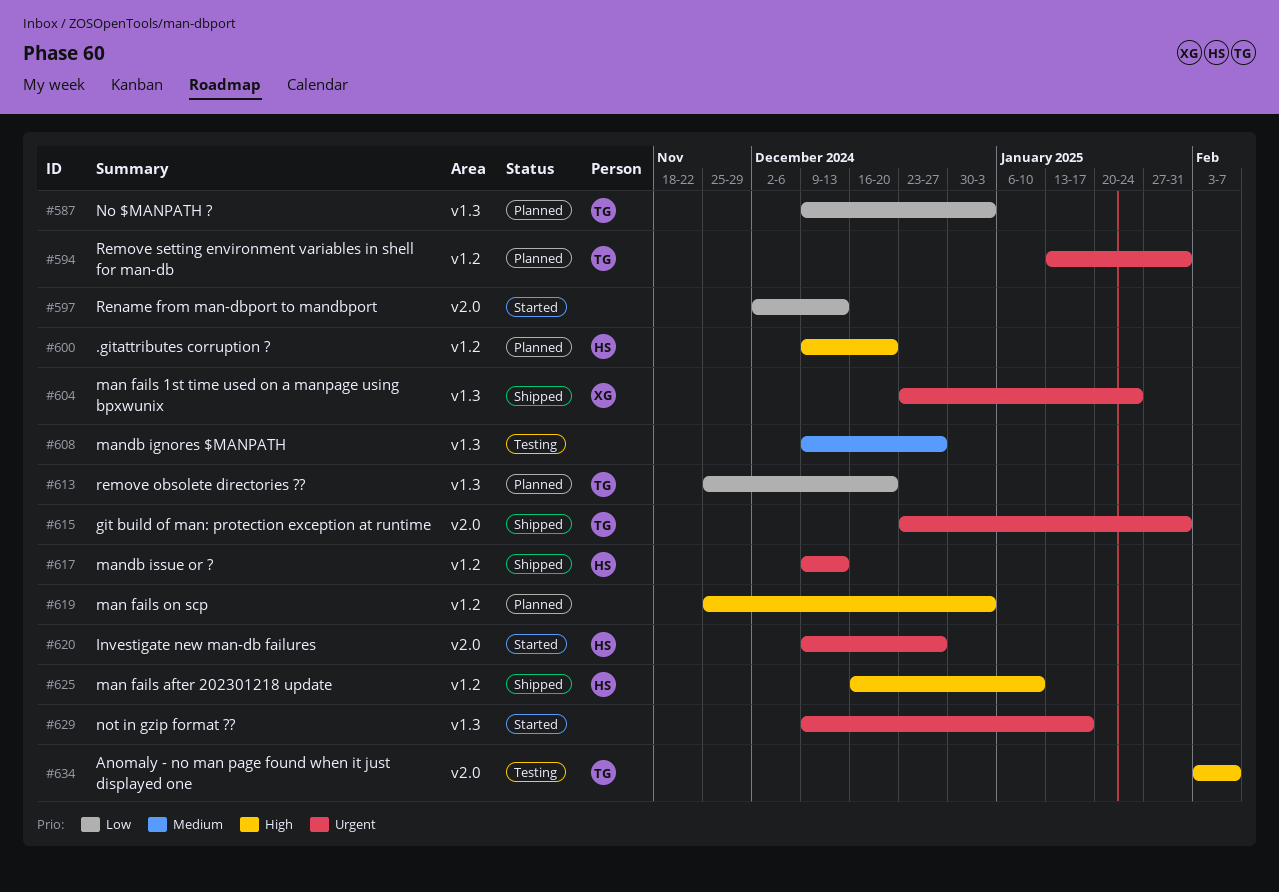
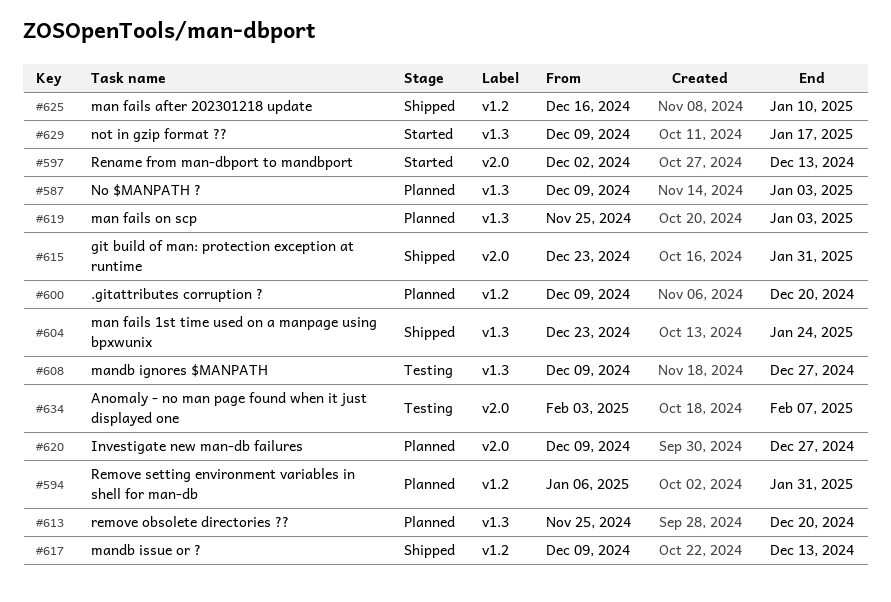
#594, start: Jan 13 -> Jan 6
#619, label: v1.2 -> v1.3
#620, status: Started -> Planned

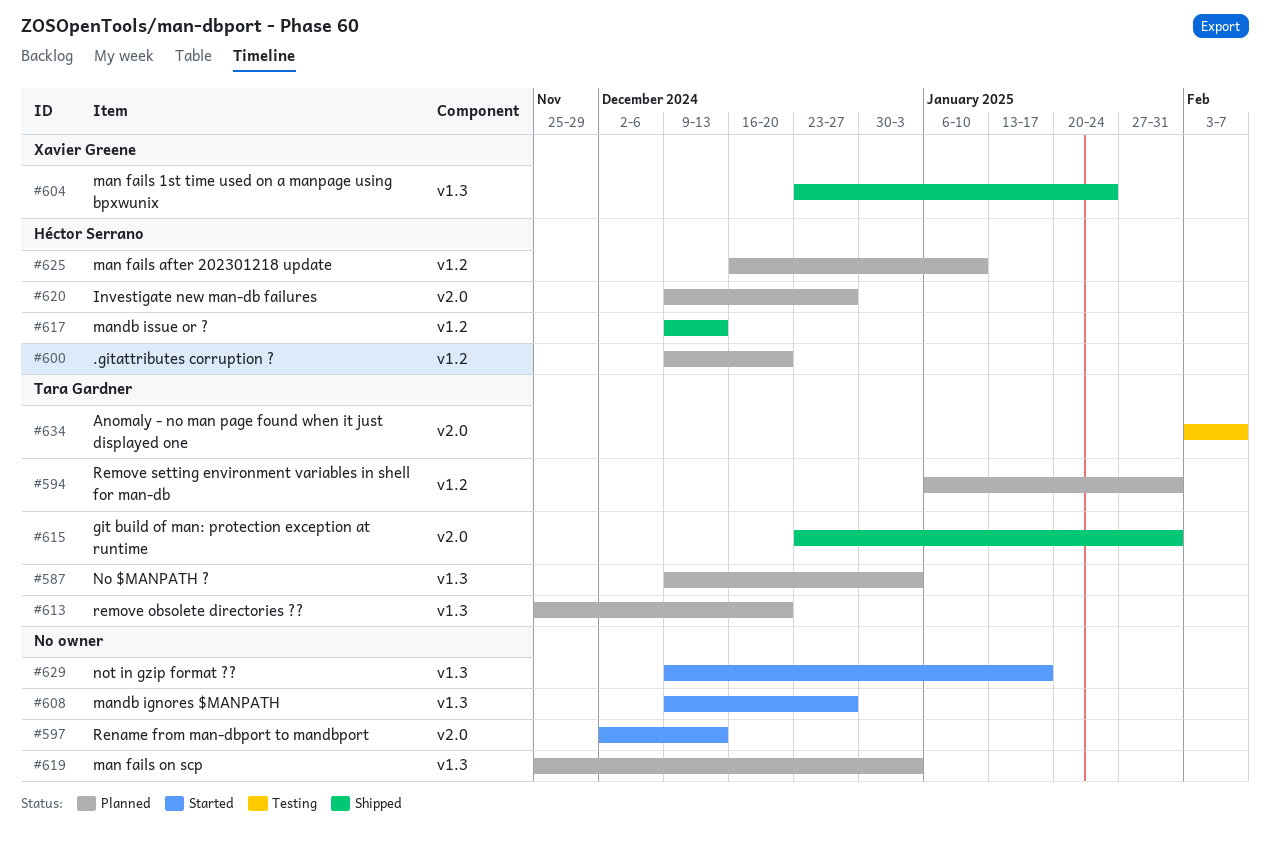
#608, status: Testing -> Started
#625, status: Shipped -> Planned

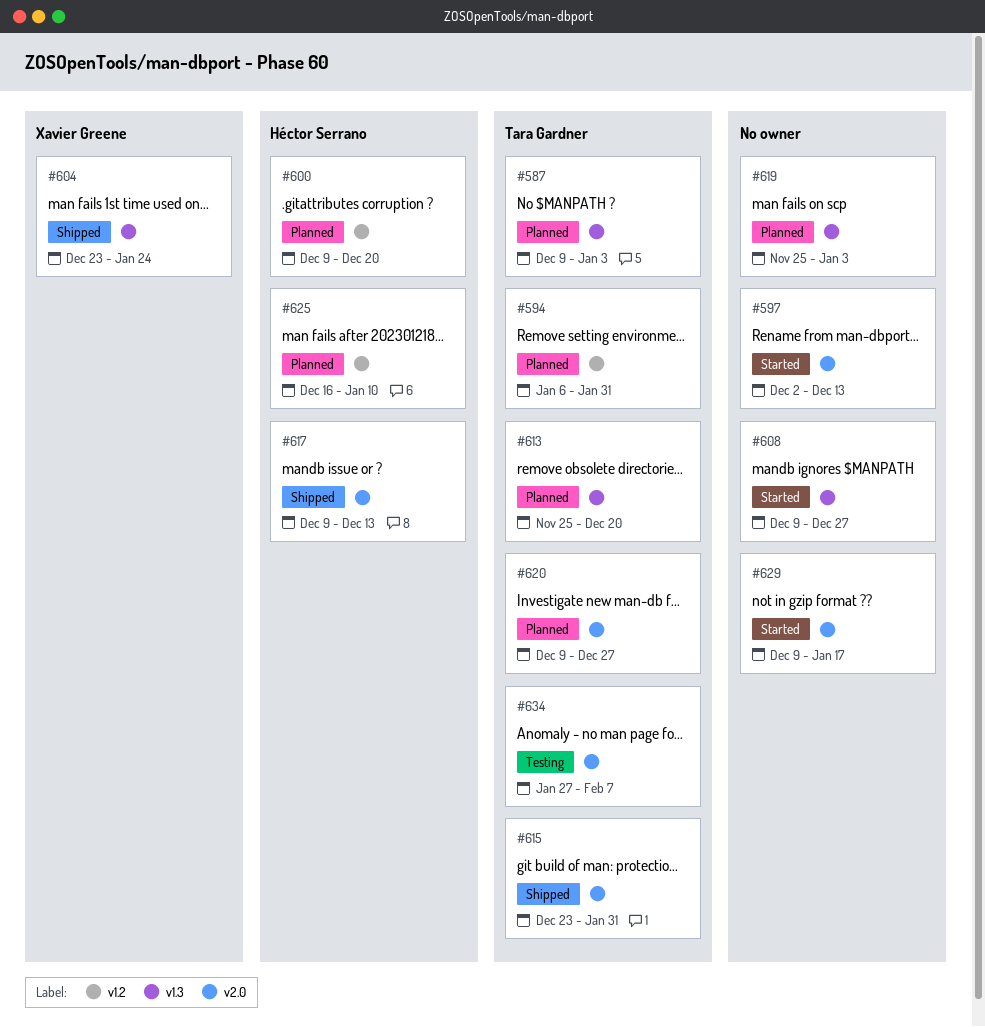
#617, label: v1.2 -> v2.0
#620, owner: Héctor Serrano -> Tara Gardner
#629, label: v1.3 -> v2.0
#634, start: Feb 3 -> Jan 27

